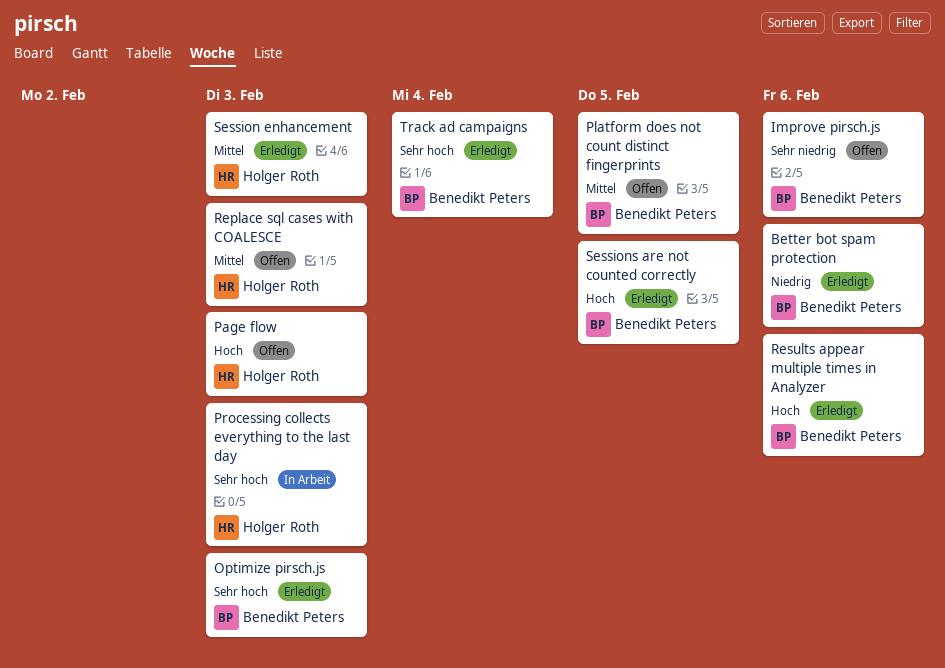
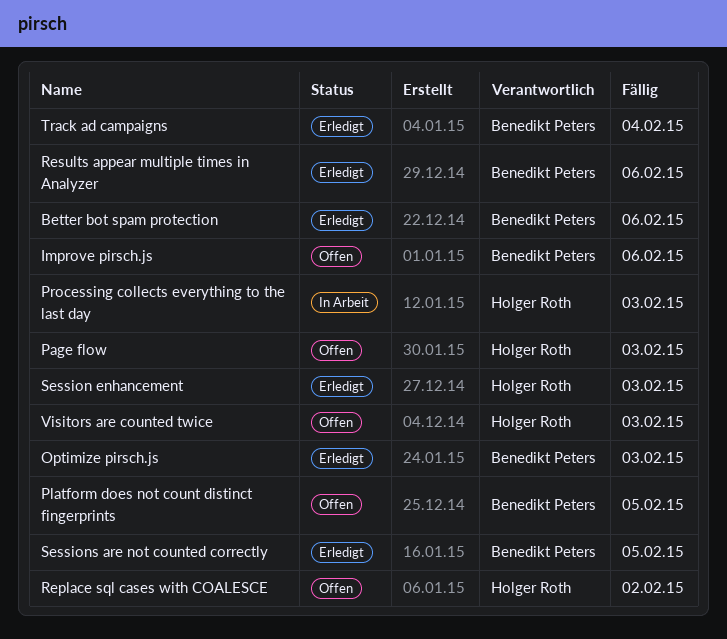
Replace sql cases with COALESCE, due: Feb 3 -> Feb 2
Visitors are counted twice: none -> present

